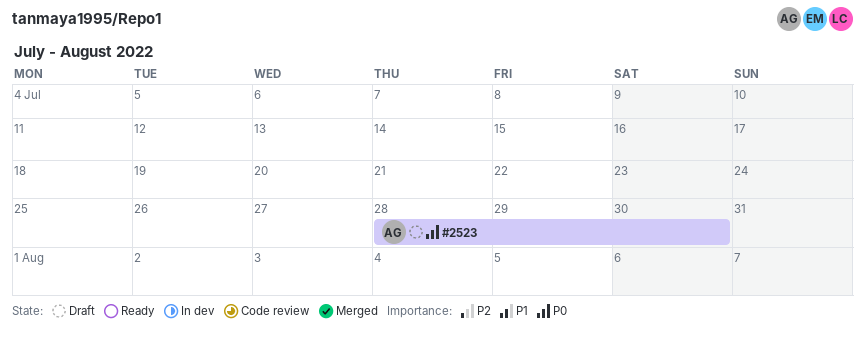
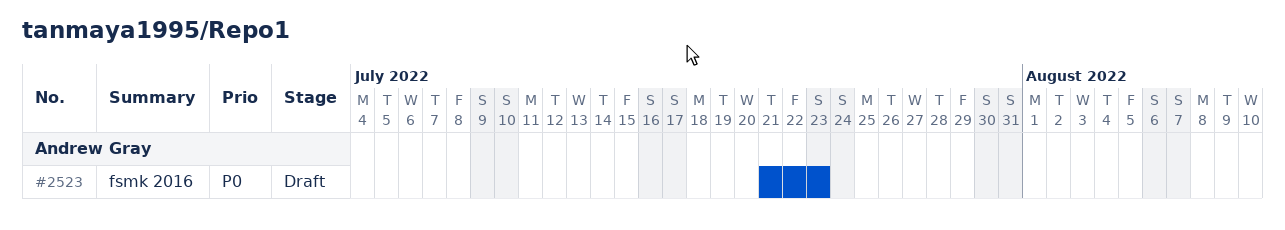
#2523, start: Jul 28 -> Jul 21
#2523, due: Jul 30 -> Jul 23

